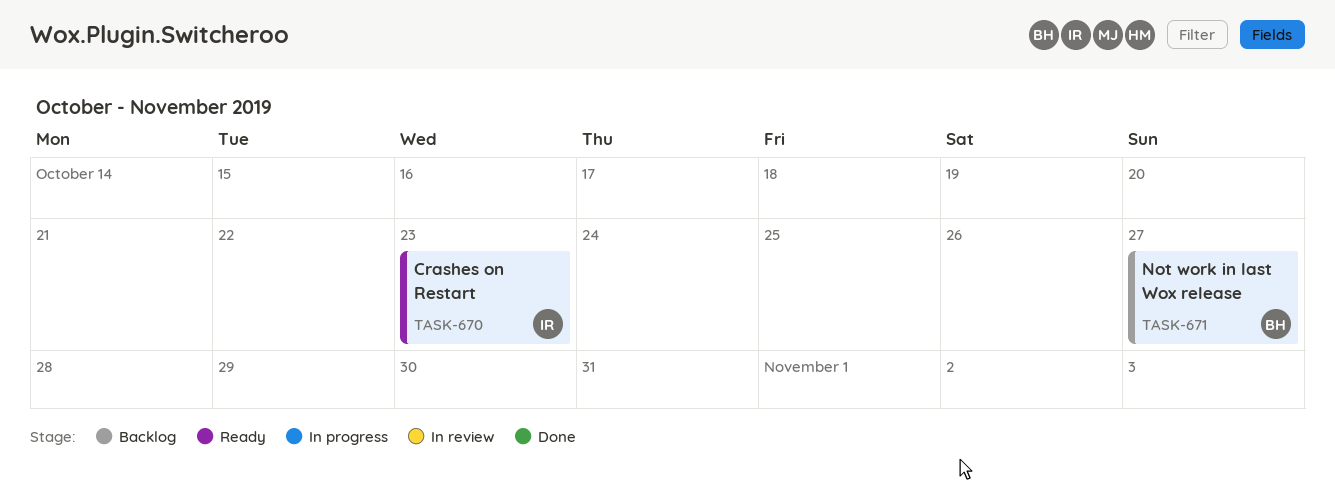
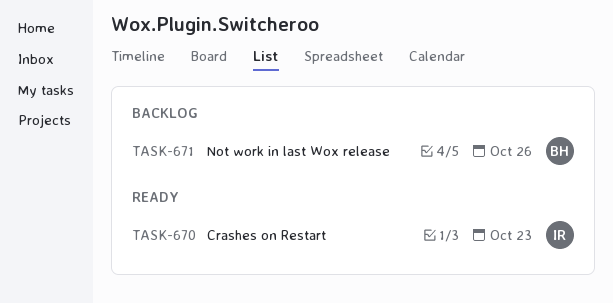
TASK-671, due: Oct 27 -> Oct 26

